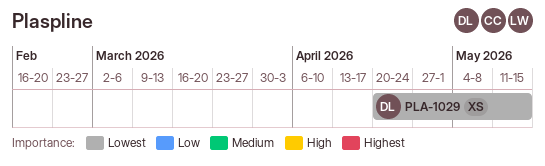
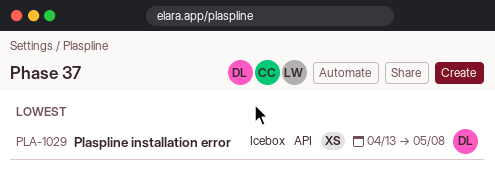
PLA-1029, start: Apr 20 -> Apr 13
PLA-1029, due: May 15 -> May 8

